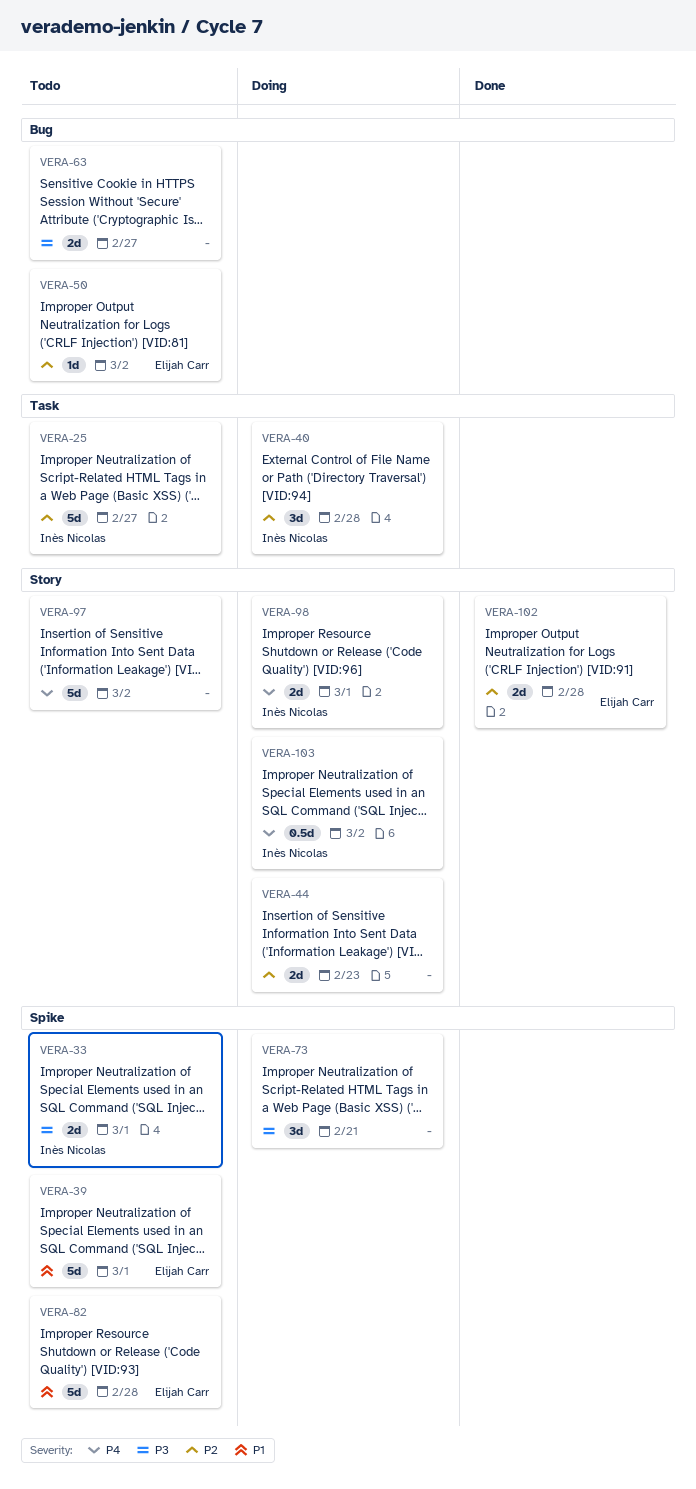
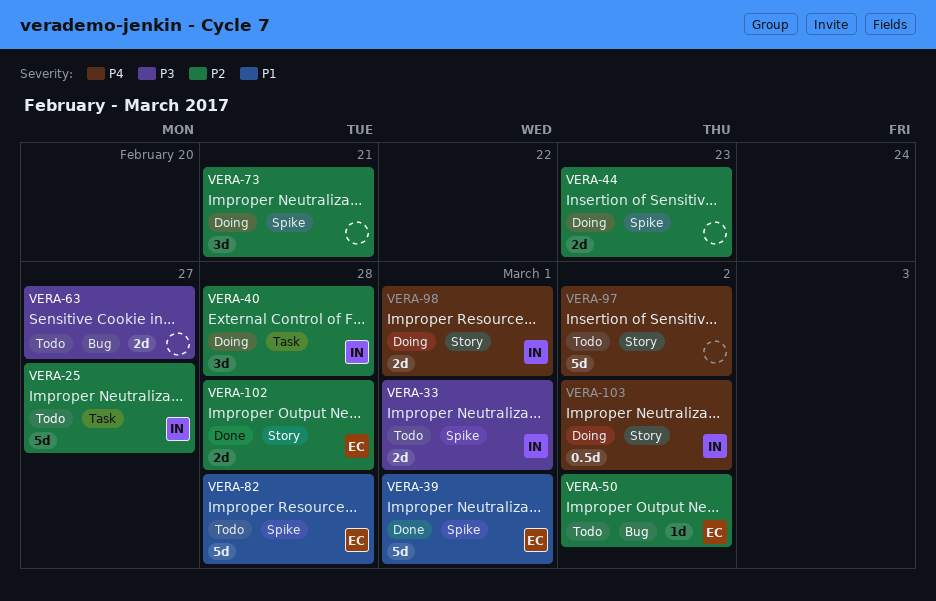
VERA-39, status: Todo -> Done
VERA-44, label: Story -> Spike
VERA-73, priority: P3 -> P2

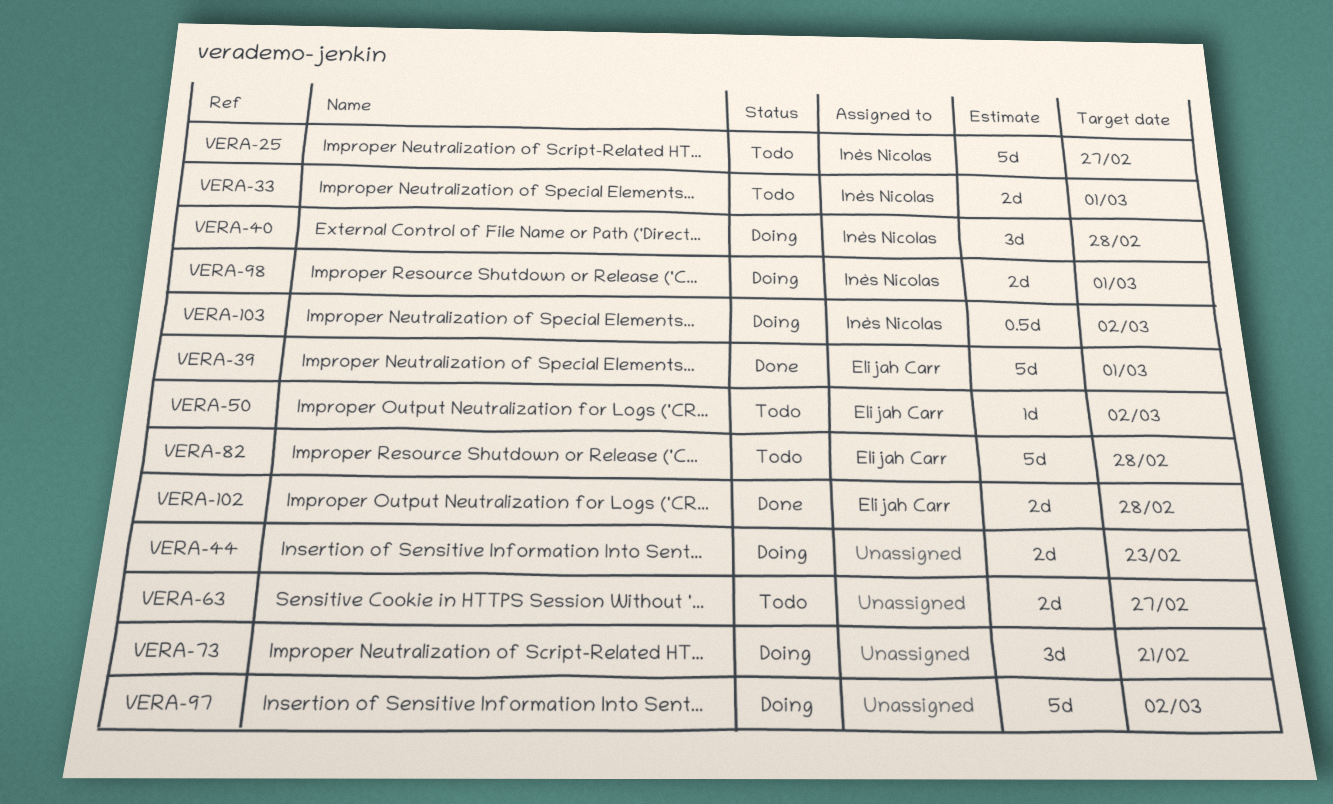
VERA-97, status: Todo -> Doing

